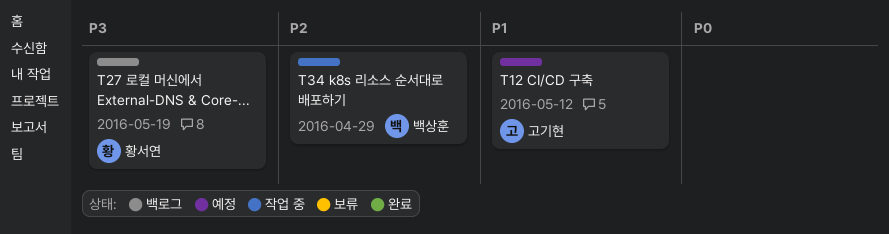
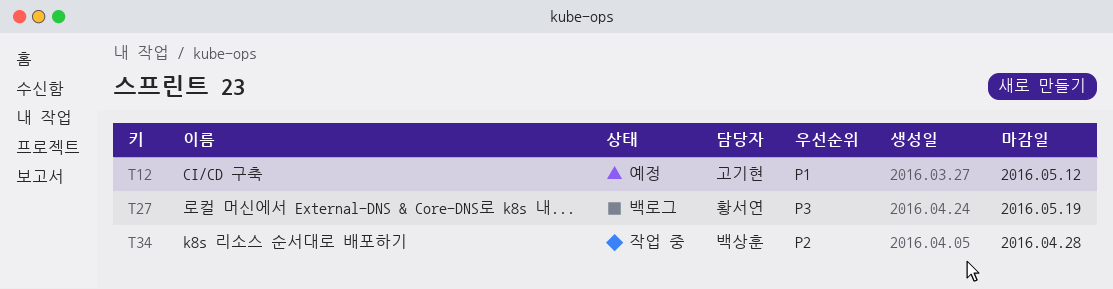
T34, due: Apr 29 -> Apr 28

